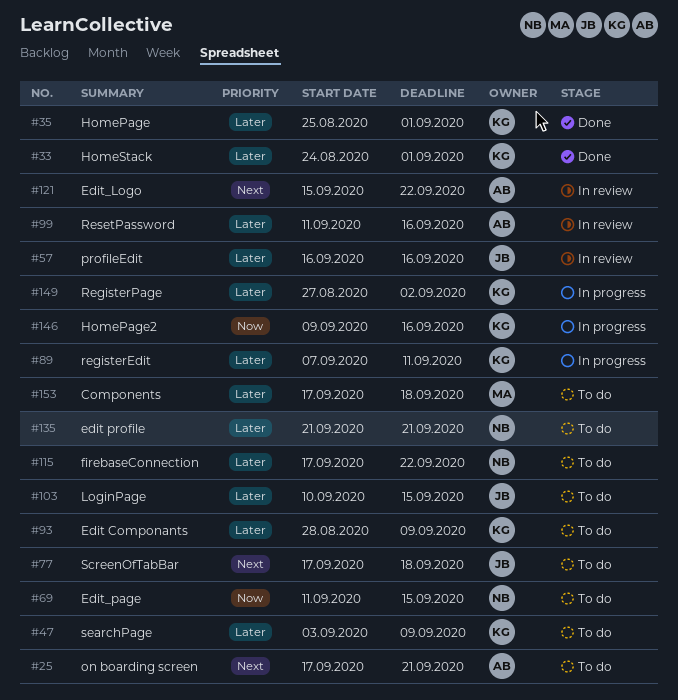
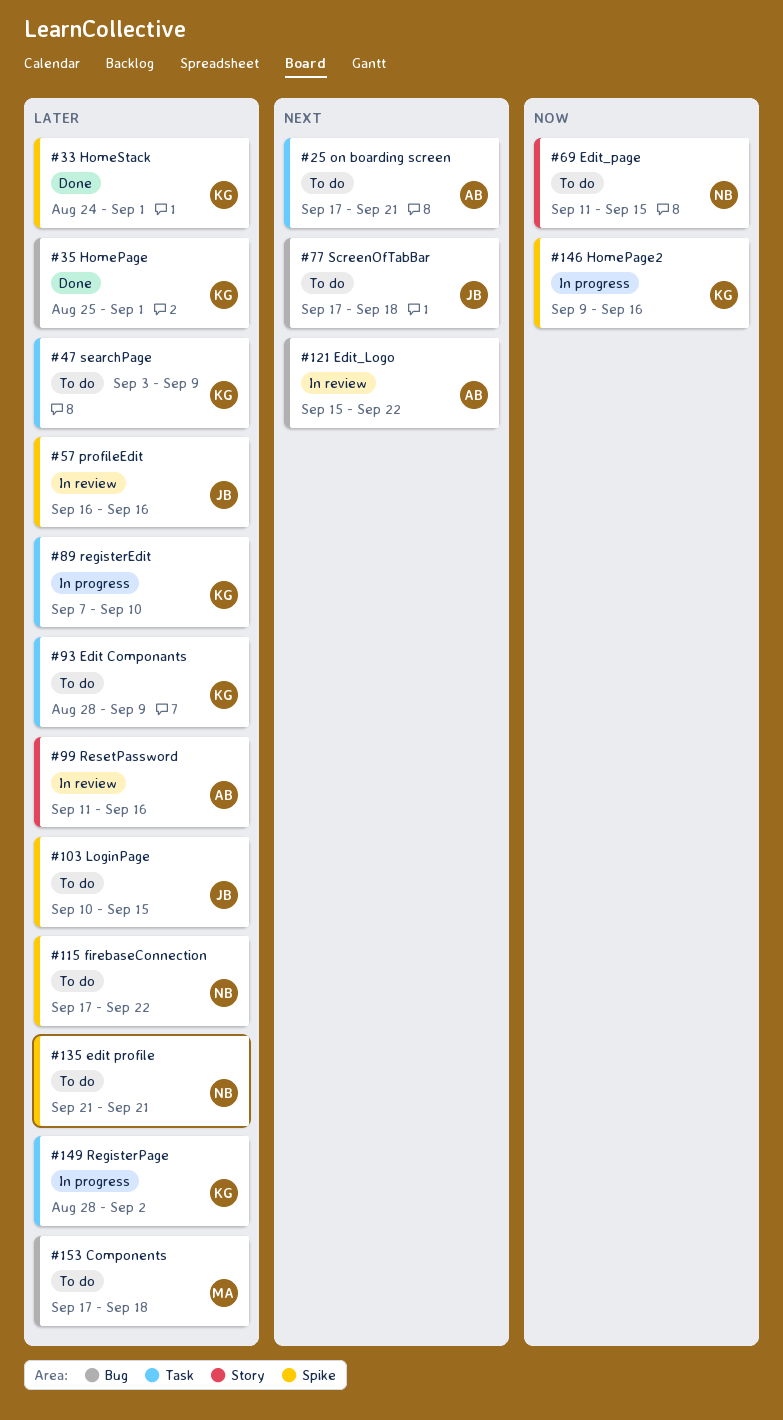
#89, due: Sep 11 -> Sep 10
#149, start: Aug 27 -> Aug 28

